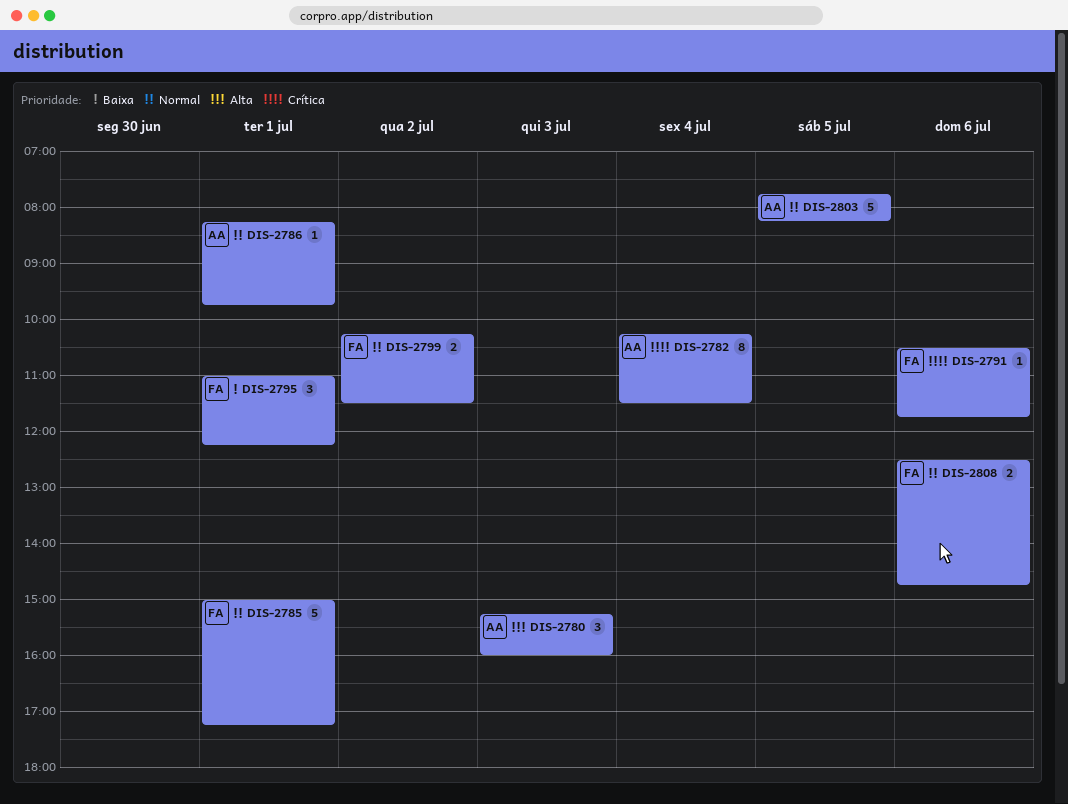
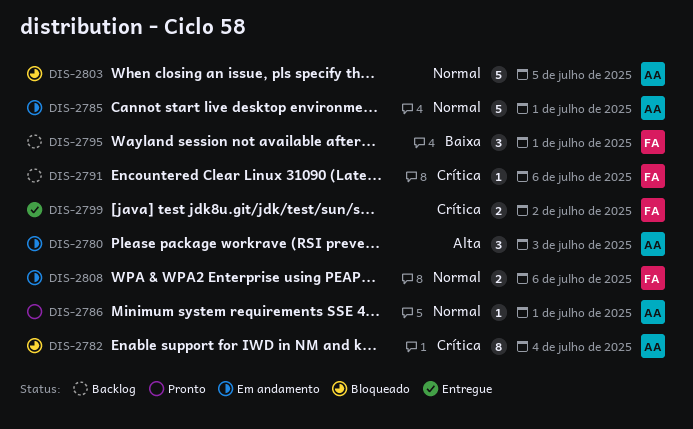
DIS-2785, owner: FA -> AA
DIS-2799, priority: Normal -> Crítica

